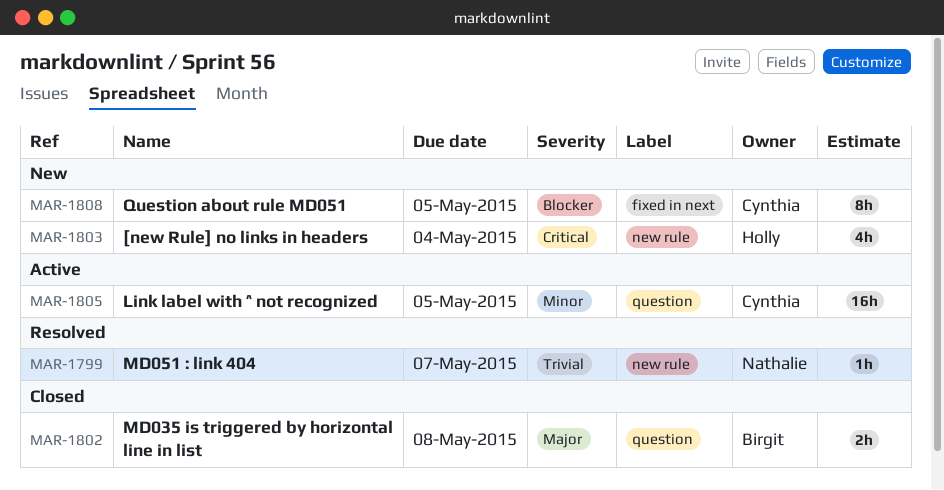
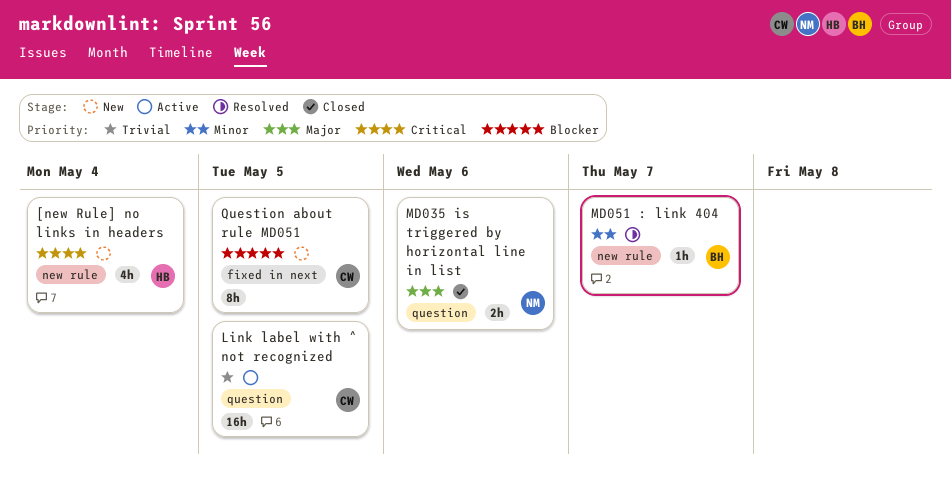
Link label with ^ not recognized, priority: Minor -> Trivial
MD035 is triggered by horizontal line in list, owner: Birgit -> Nathalie
MD035 is triggered by horizontal line in list, due: May 8 -> May 6
MD051 : link 404, owner: Nathalie -> Birgit
MD051 : link 404, priority: Trivial -> Minor

